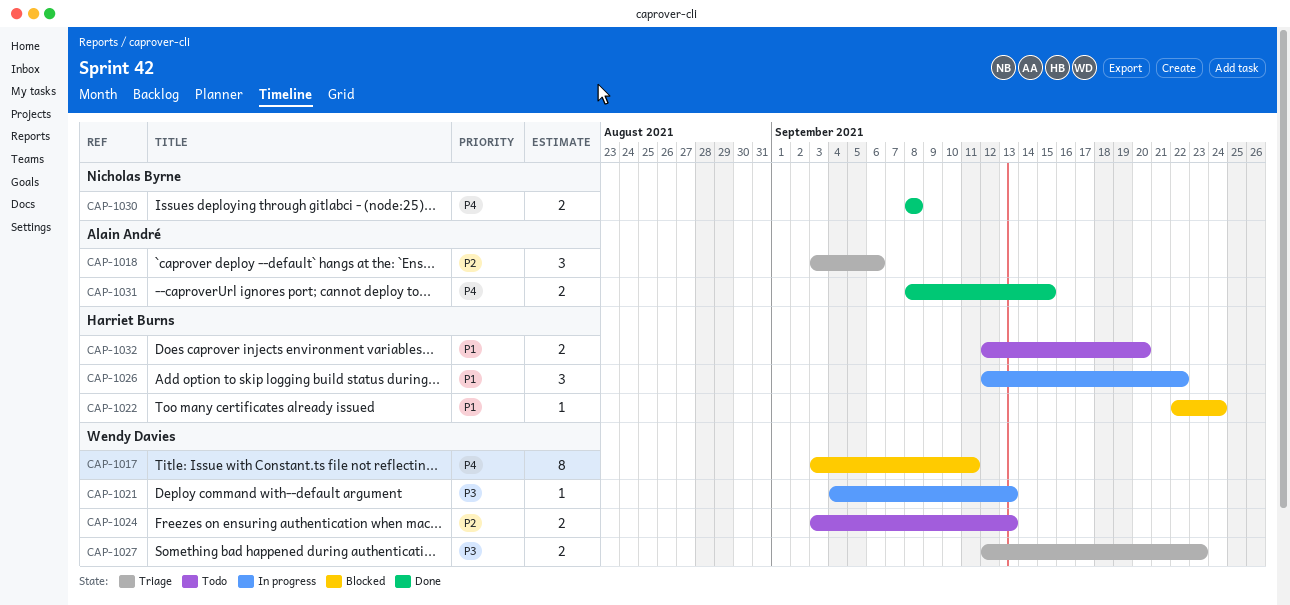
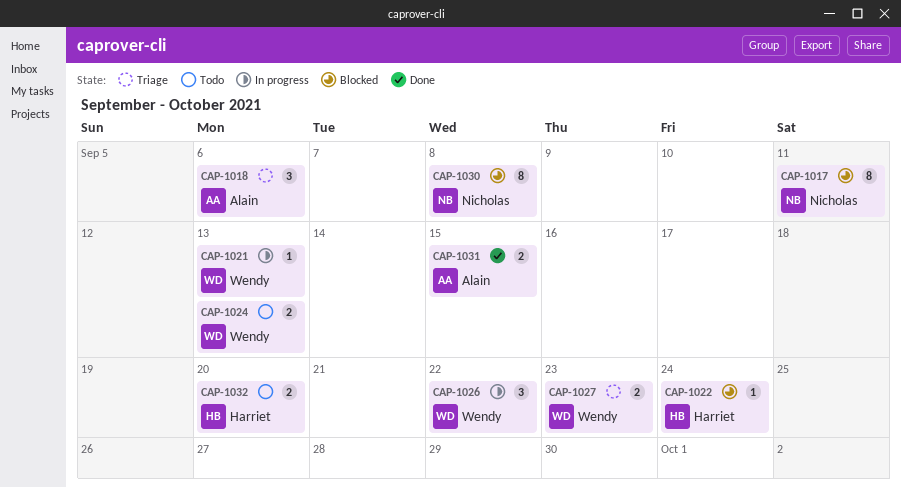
CAP-1017, owner: Wendy Davies -> Nicholas Byrne
CAP-1026, owner: Harriet Burns -> Wendy Davies
CAP-1030, status: Done -> Blocked
CAP-1030, estimate: 2 -> 8

